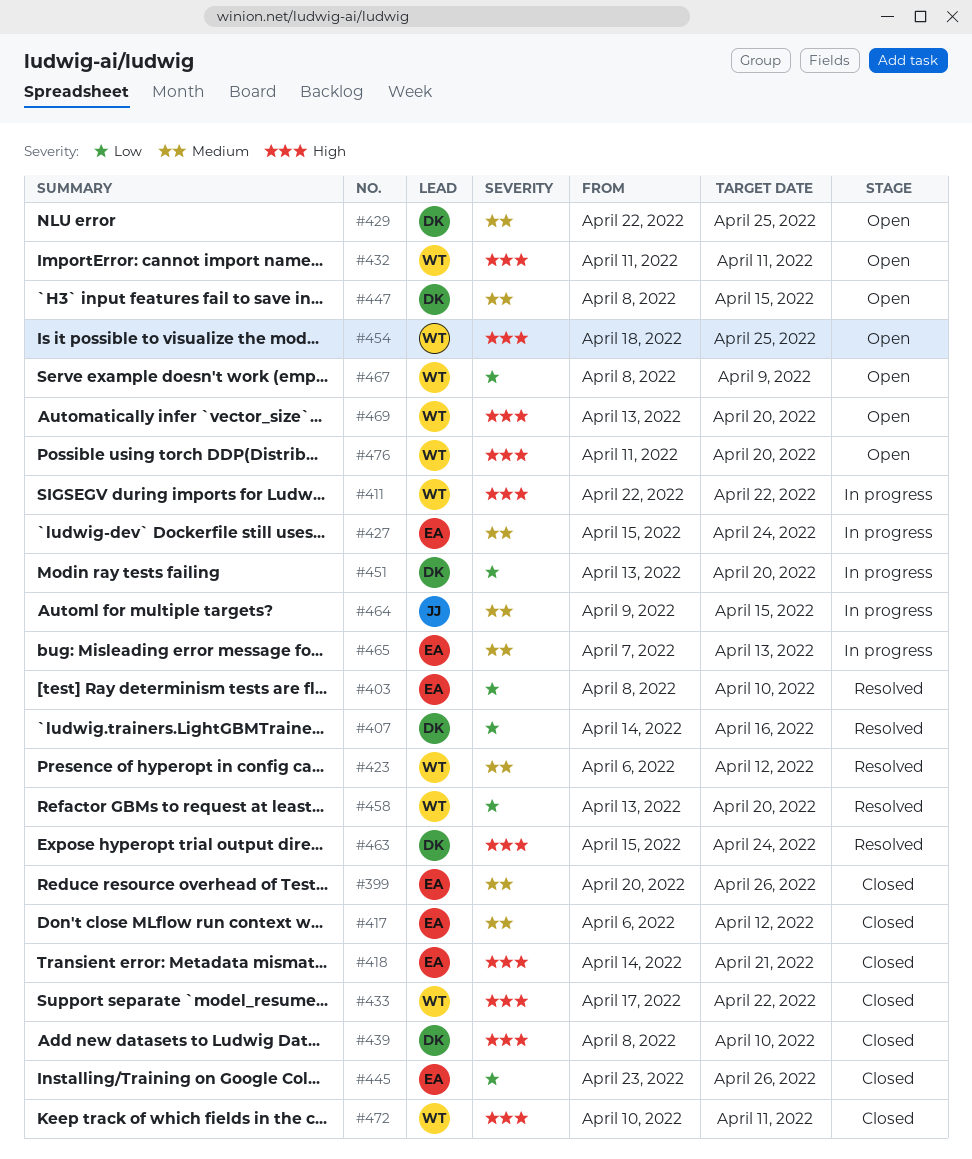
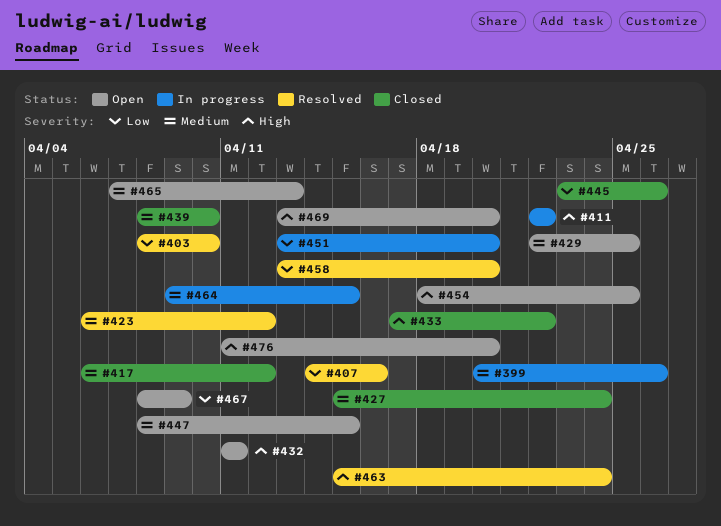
#399, status: Closed -> In progress
#418: present -> none
#427, status: In progress -> Closed
#439, priority: High -> Medium
#465, status: In progress -> Open
#472: present -> none

